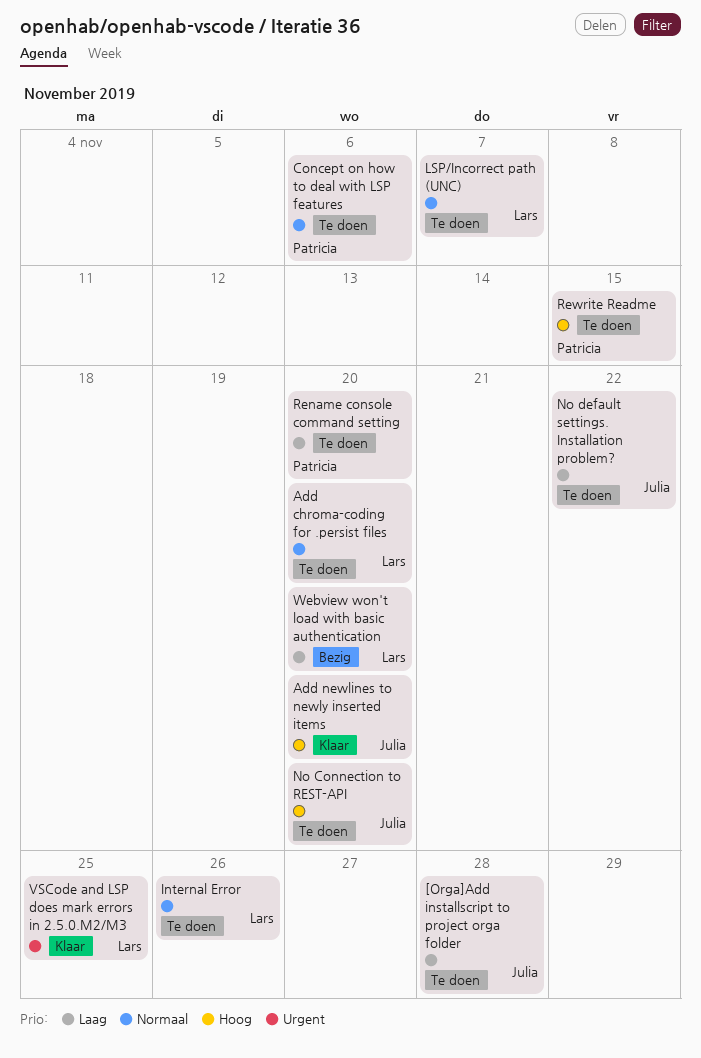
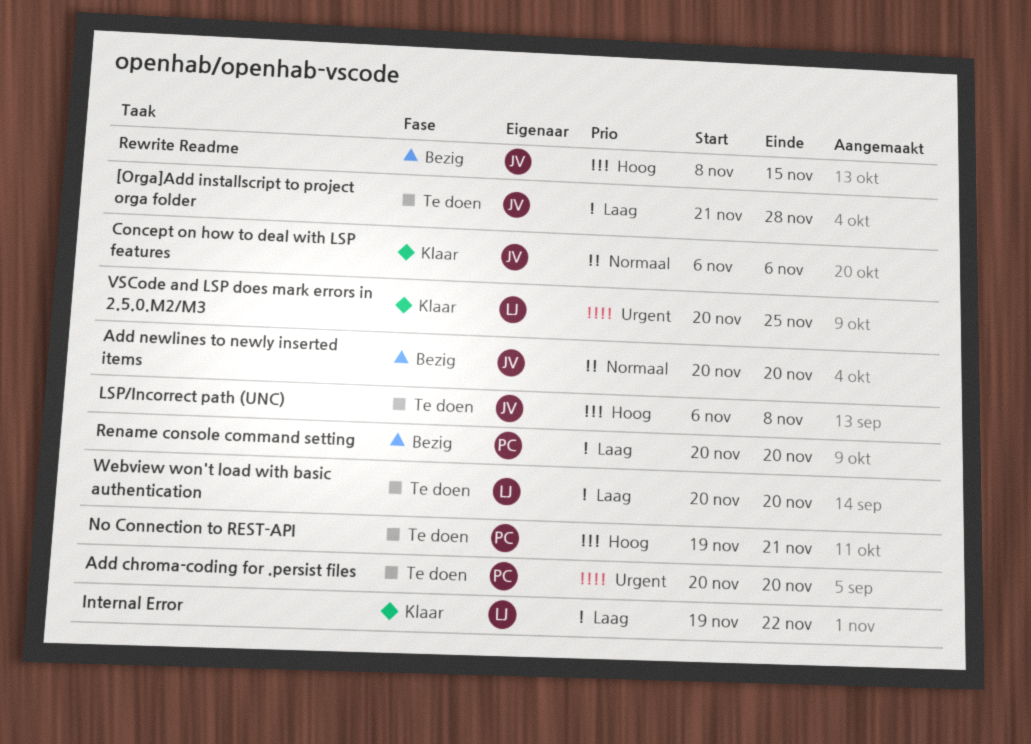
Add chroma-coding for .persist files, owner: Lars -> Patricia
Add chroma-coding for .persist files, priority: Normaal -> Urgent
Add newlines to newly inserted items, status: Klaar -> Bezig
Add newlines to newly inserted items, priority: Hoog -> Normaal
Concept on how to deal with LSP features, status: Te doen -> Klaar
Concept on how to deal with LSP features, owner: Patricia -> Julia
Internal Error, status: Te doen -> Klaar
Internal Error, priority: Normaal -> Laag
Internal Error, due: Nov 26 -> Nov 22
LSP/Incorrect path (UNC), owner: Lars -> Julia
LSP/Incorrect path (UNC), priority: Normaal -> Hoog
LSP/Incorrect path (UNC), due: Nov 7 -> Nov 8
No Connection to REST-API, owner: Julia -> Patricia
No Connection to REST-API, due: Nov 20 -> Nov 21
No default settings. Installation problem?: present -> none
Rename console command setting, status: Te doen -> Bezig
Rewrite Readme, status: Te doen -> Bezig
Rewrite Readme, owner: Patricia -> Julia
Webview won't load with basic authentication, status: Bezig -> Te doen

